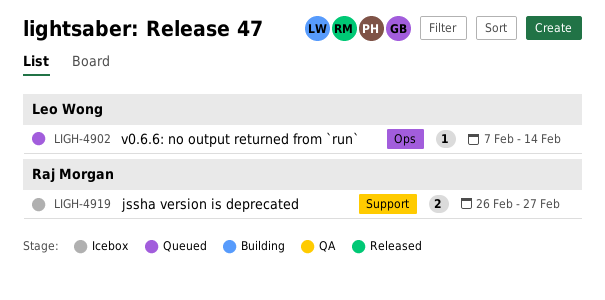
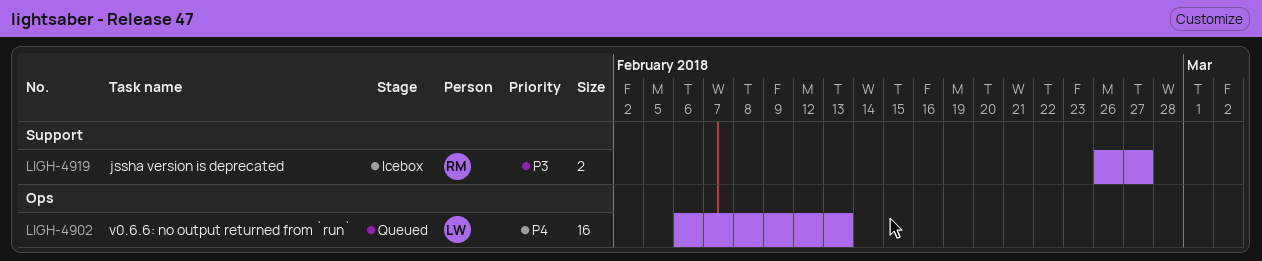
LIGH-4902, estimate: 1 -> 16
LIGH-4902, start: Feb 7 -> Feb 6
LIGH-4902, due: Feb 14 -> Feb 13

